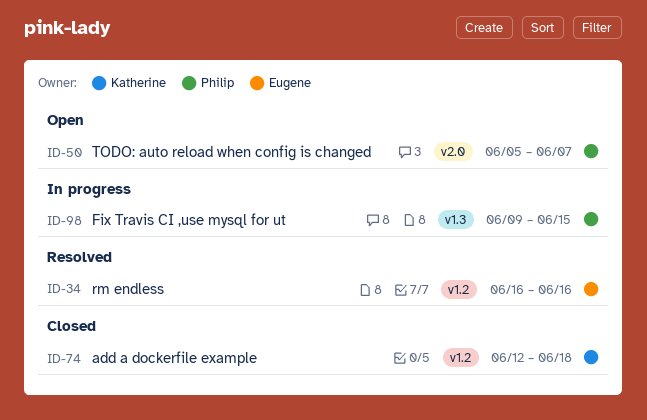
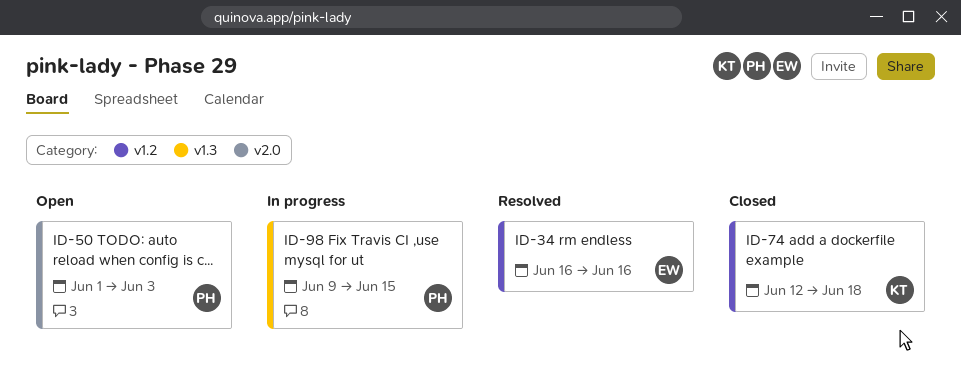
ID-50, start: Jun 5 -> Jun 1
ID-50, due: Jun 7 -> Jun 3

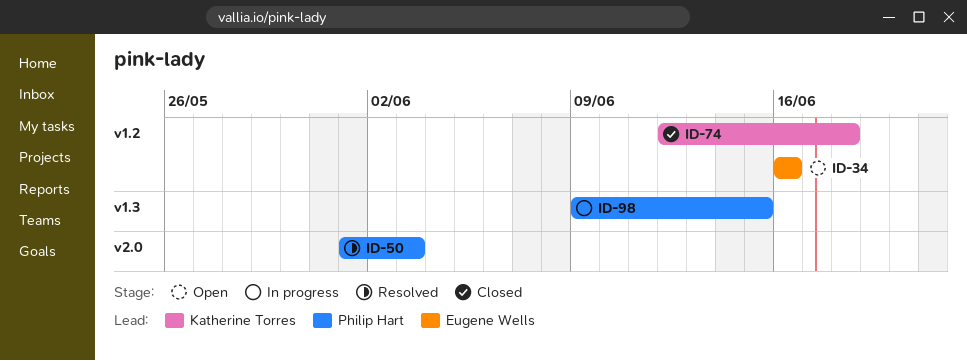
ID-34, status: Resolved -> Open
ID-50, status: Open -> Resolved

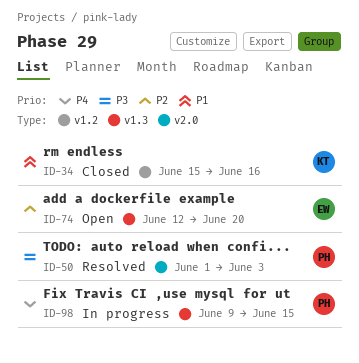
ID-34, status: Open -> Closed
ID-34, owner: Eugene Wells -> Katherine Torres
ID-34, start: Jun 16 -> Jun 15
ID-74, status: Closed -> Open
ID-74, owner: Katherine Torres -> Eugene Wells
ID-74, label: v1.2 -> v1.3
ID-74, due: Jun 18 -> Jun 20

